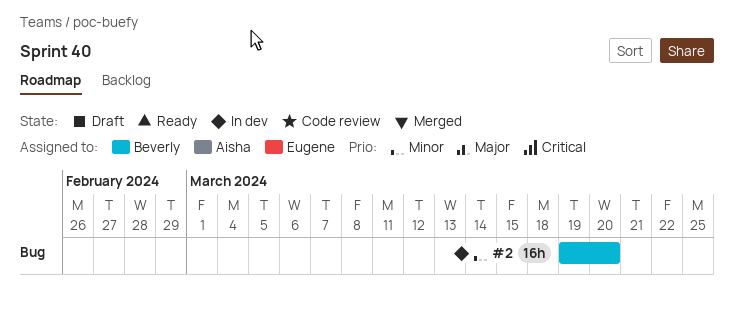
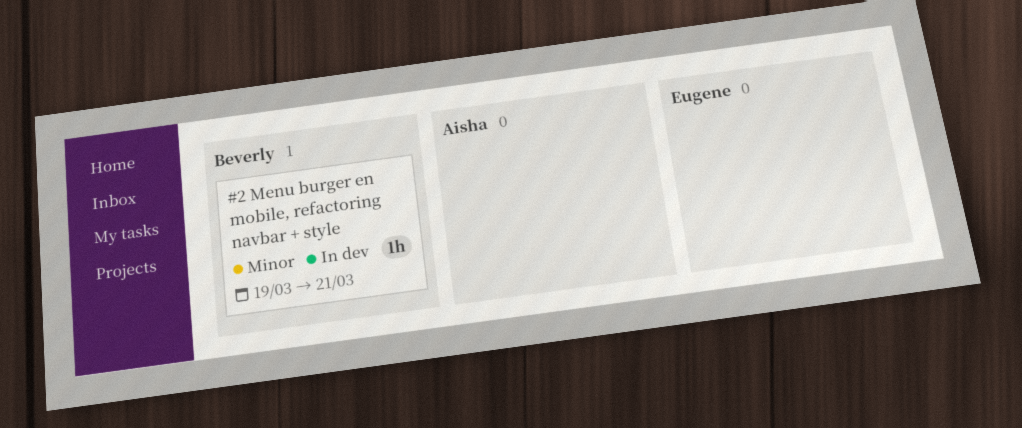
#2, estimate: 16h -> 1h
#2, due: Mar 20 -> Mar 21

